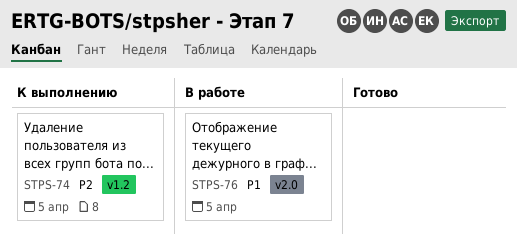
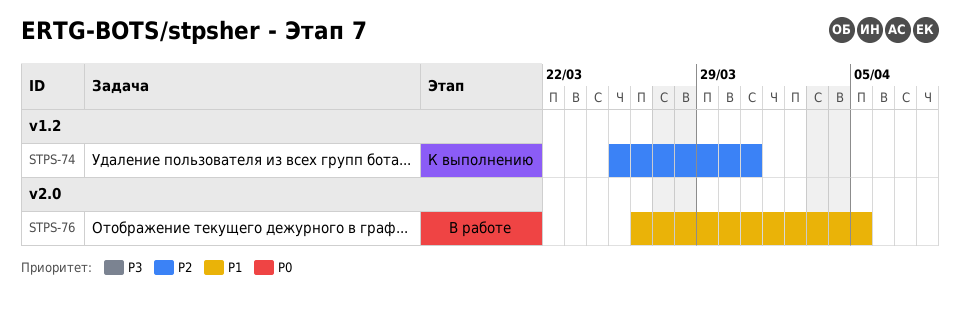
STPS-74, due: Apr 5 -> Mar 31

